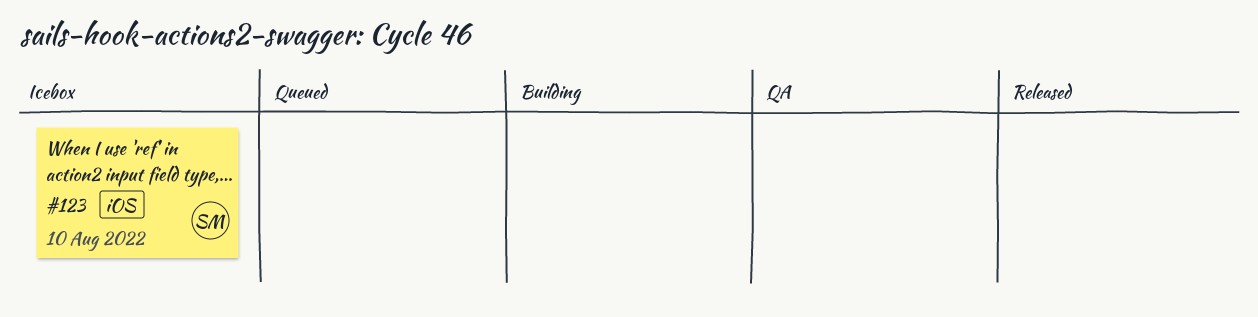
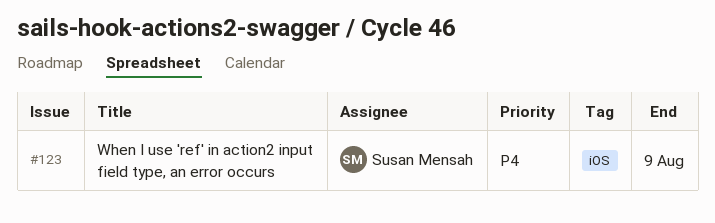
#123, due: Aug 10 -> Aug 9

